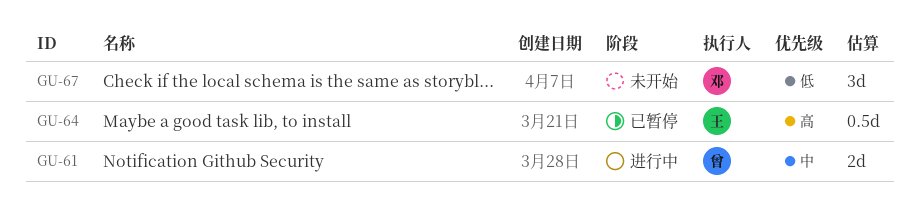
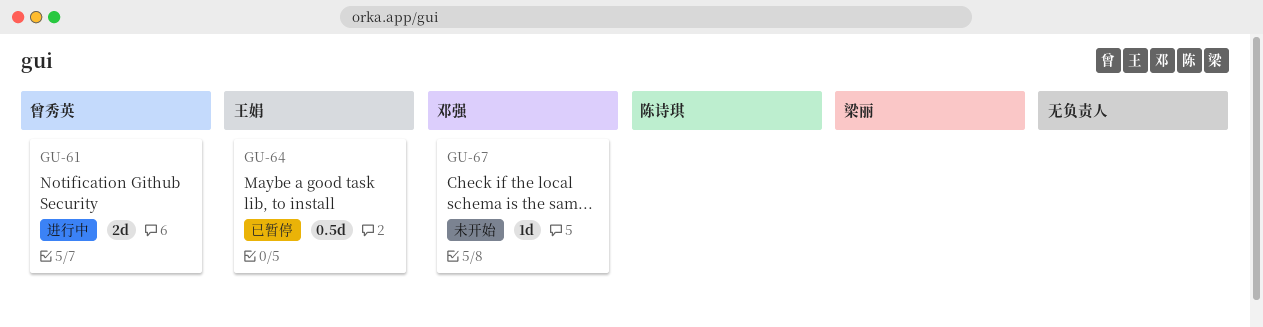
GU-67, estimate: 3d -> 1d

